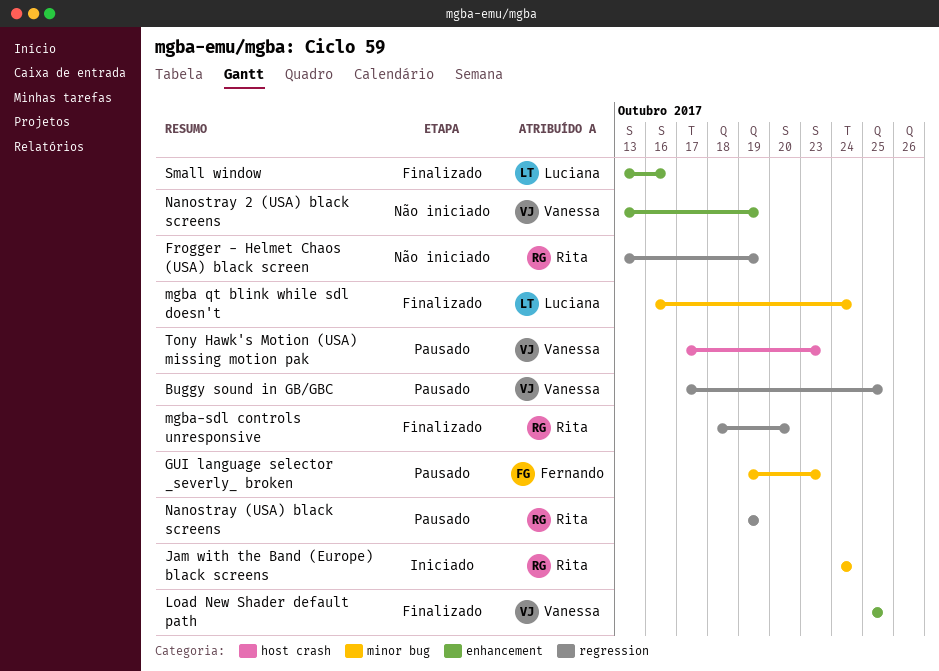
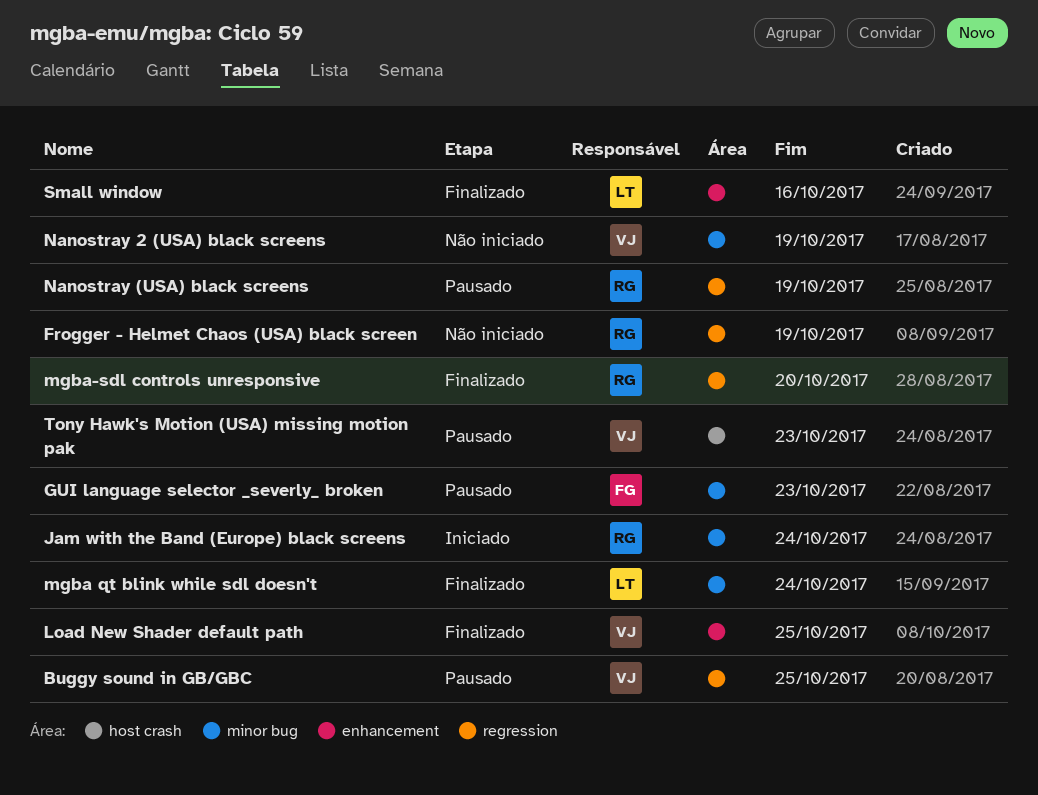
Nanostray 2 (USA) black screens, label: enhancement -> minor bug

